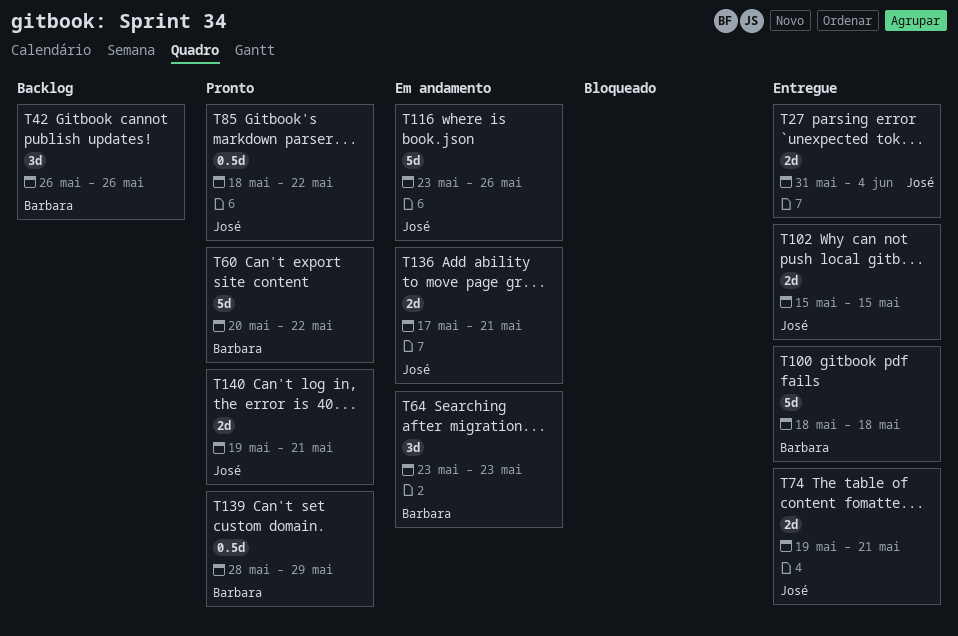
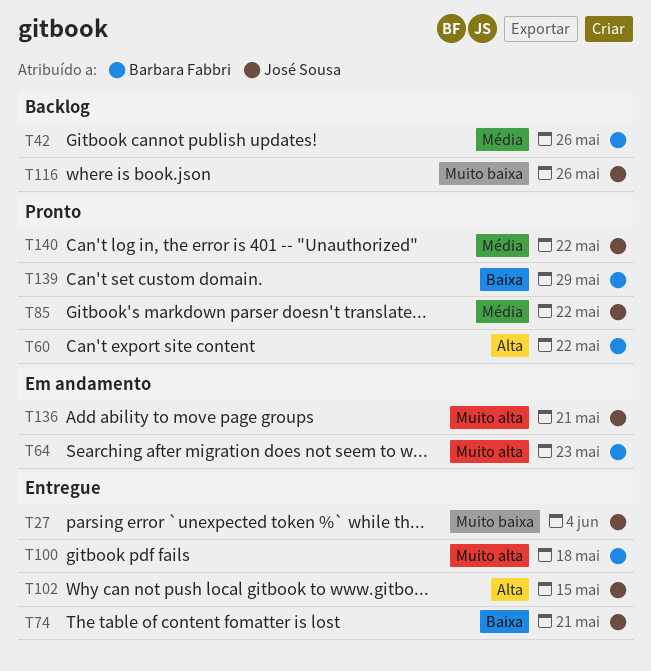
T116, status: Em andamento -> Backlog
T140, due: May 21 -> May 22

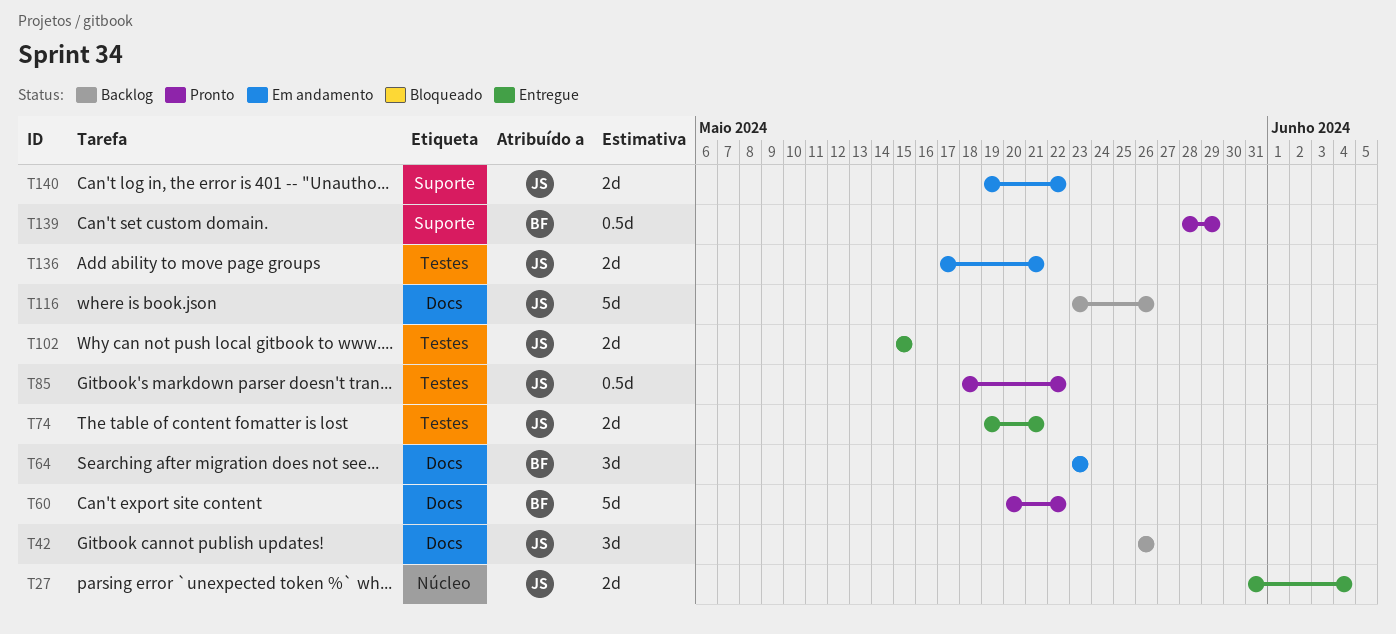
T42, owner: Barbara Fabbri -> José Sousa
T100: present -> none
T140, status: Pronto -> Em andamento

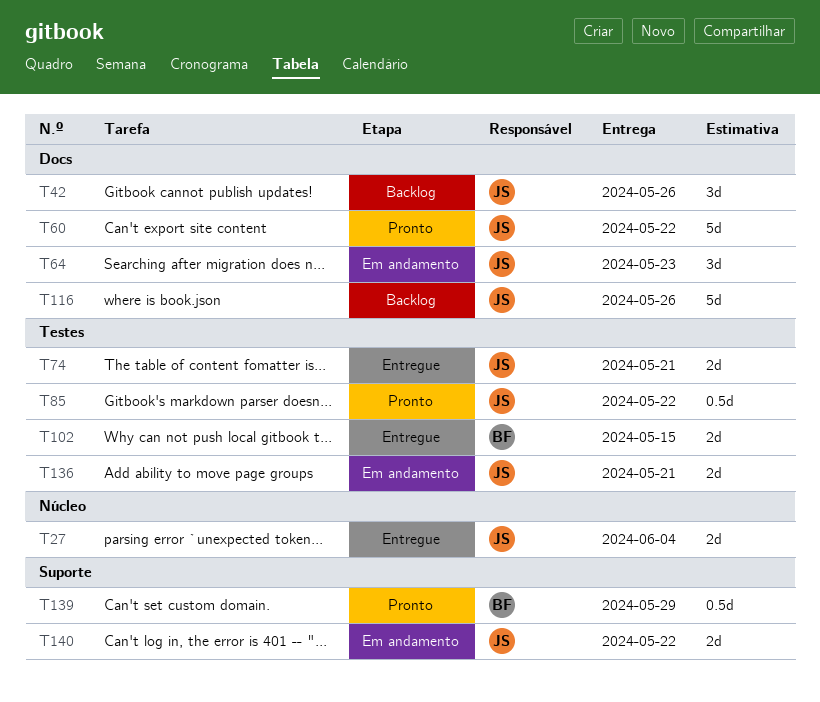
T60, owner: BF -> JS
T64, owner: BF -> JS
T102, owner: JS -> BF

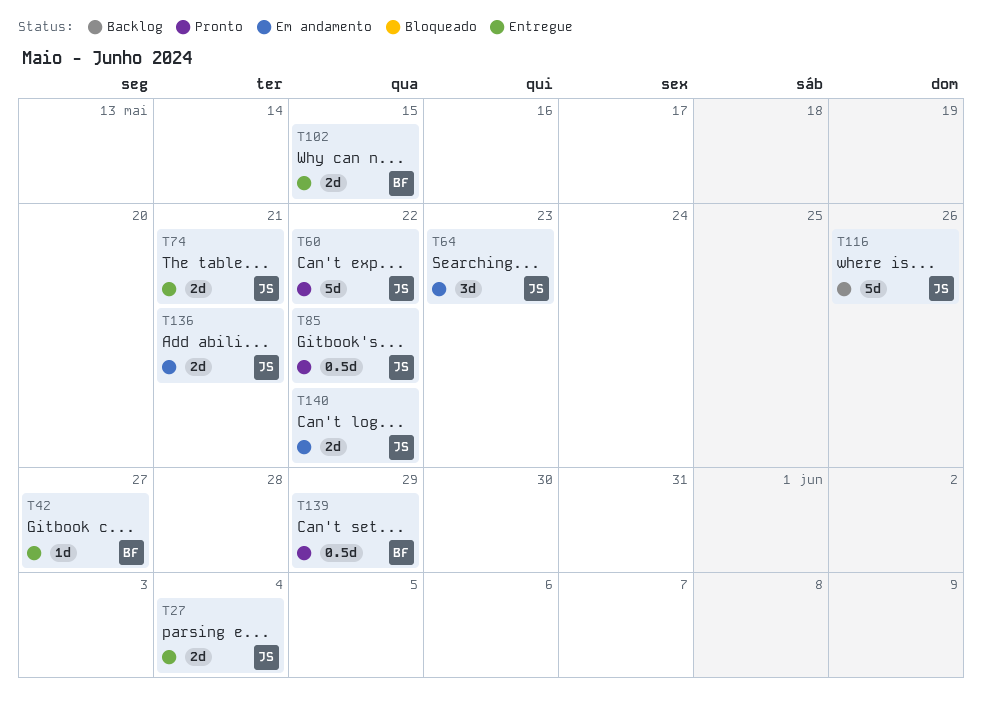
T42, status: Backlog -> Entregue
T42, owner: JS -> BF
T42, estimate: 3d -> 1d
T42, due: May 26 -> May 27

